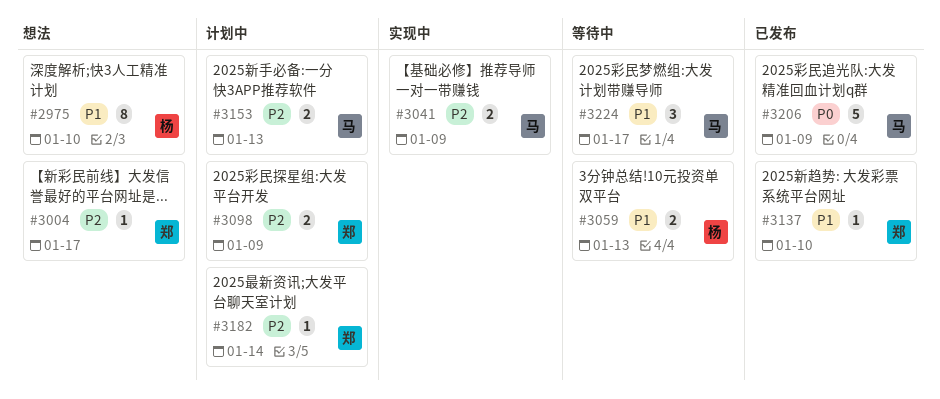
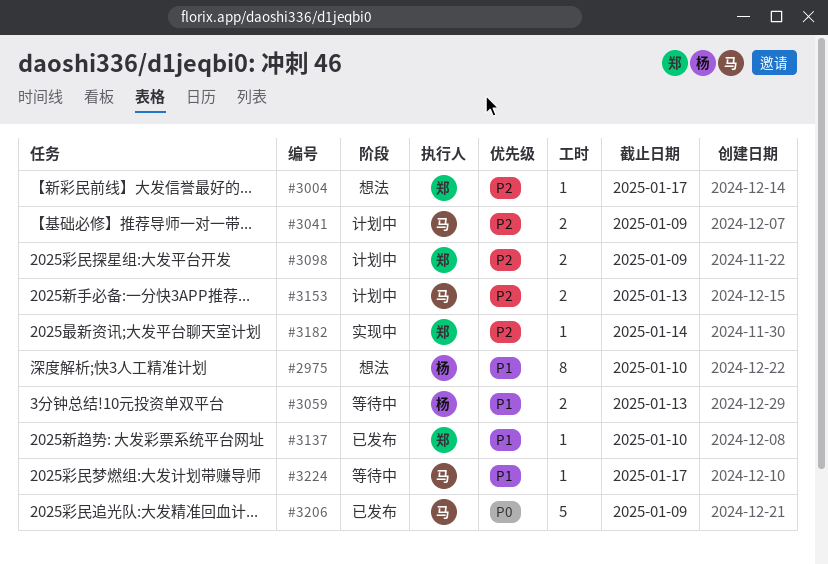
#3041, status: 实现中 -> 计划中
#3182, status: 计划中 -> 实现中
#3224, estimate: 3 -> 1

